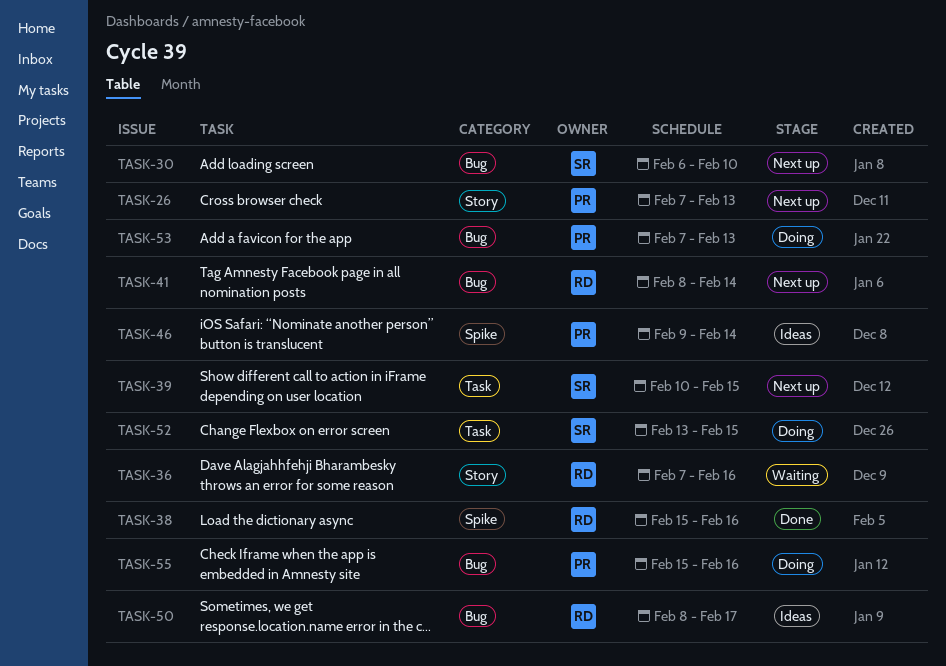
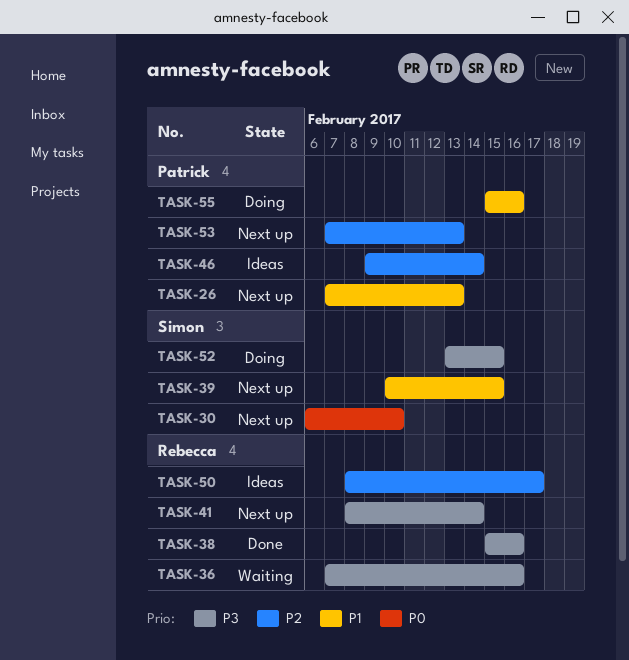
TASK-53, status: Doing -> Next up

